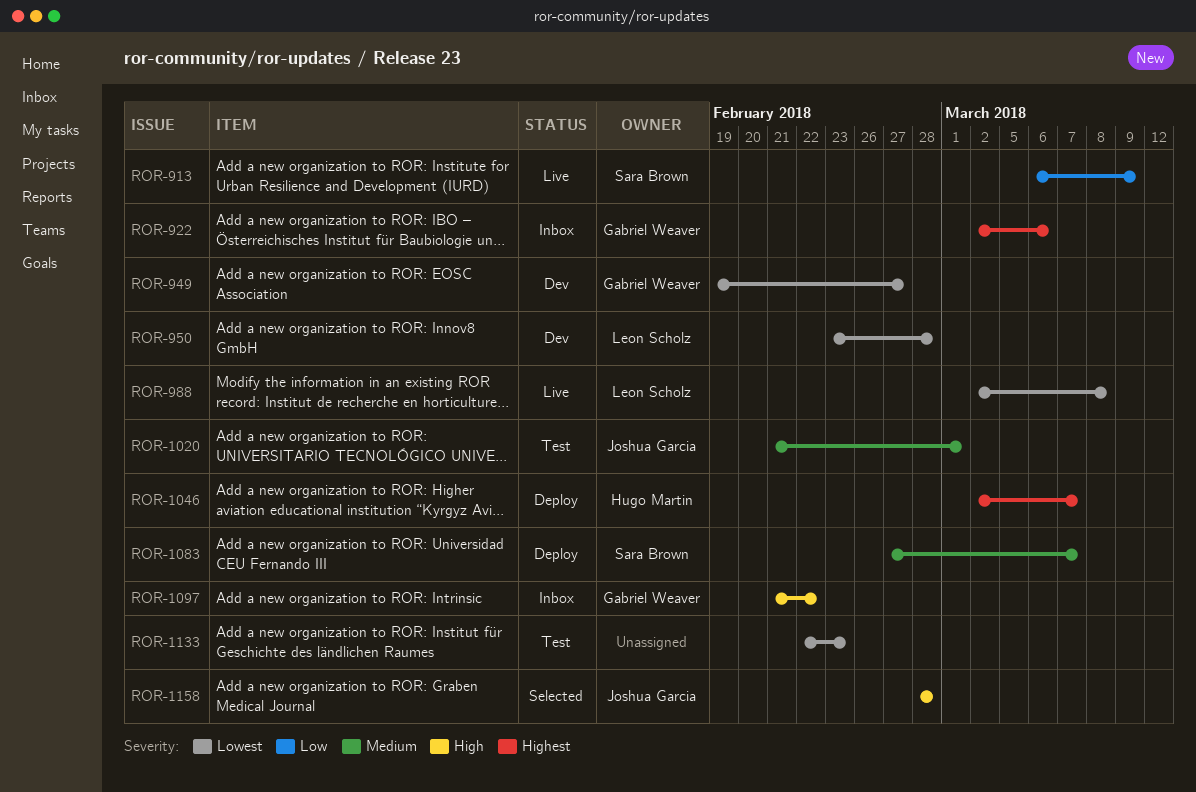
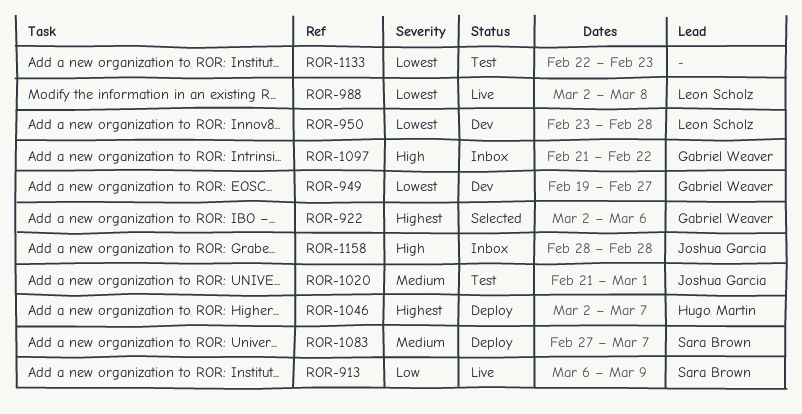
ROR-922, status: Inbox -> Selected
ROR-1158, status: Selected -> Inbox

